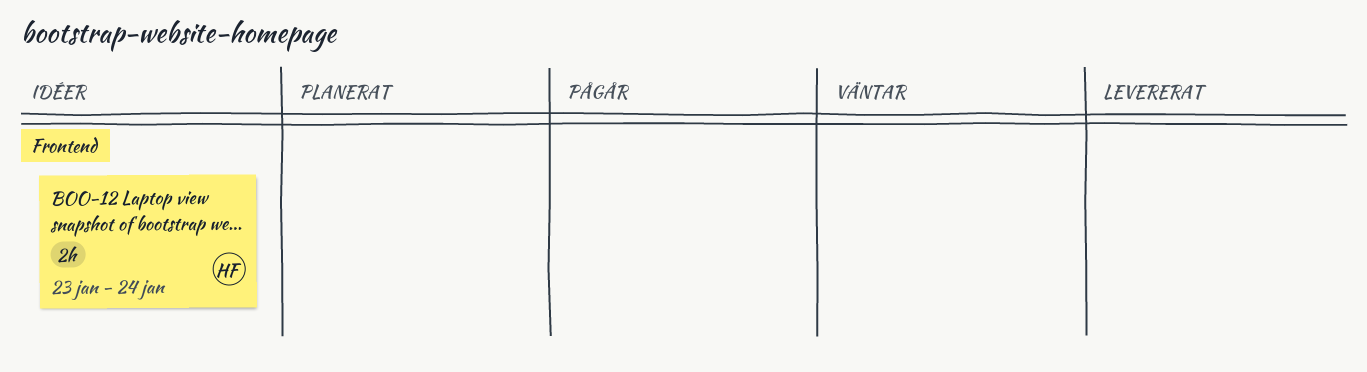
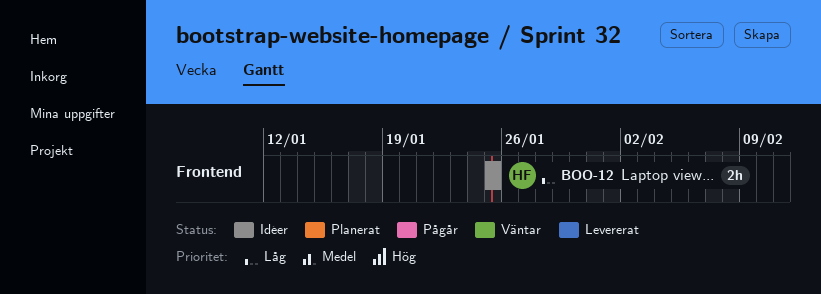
BOO-12, start: Jan 23 -> Jan 25
BOO-12, due: Jan 24 -> Jan 25

